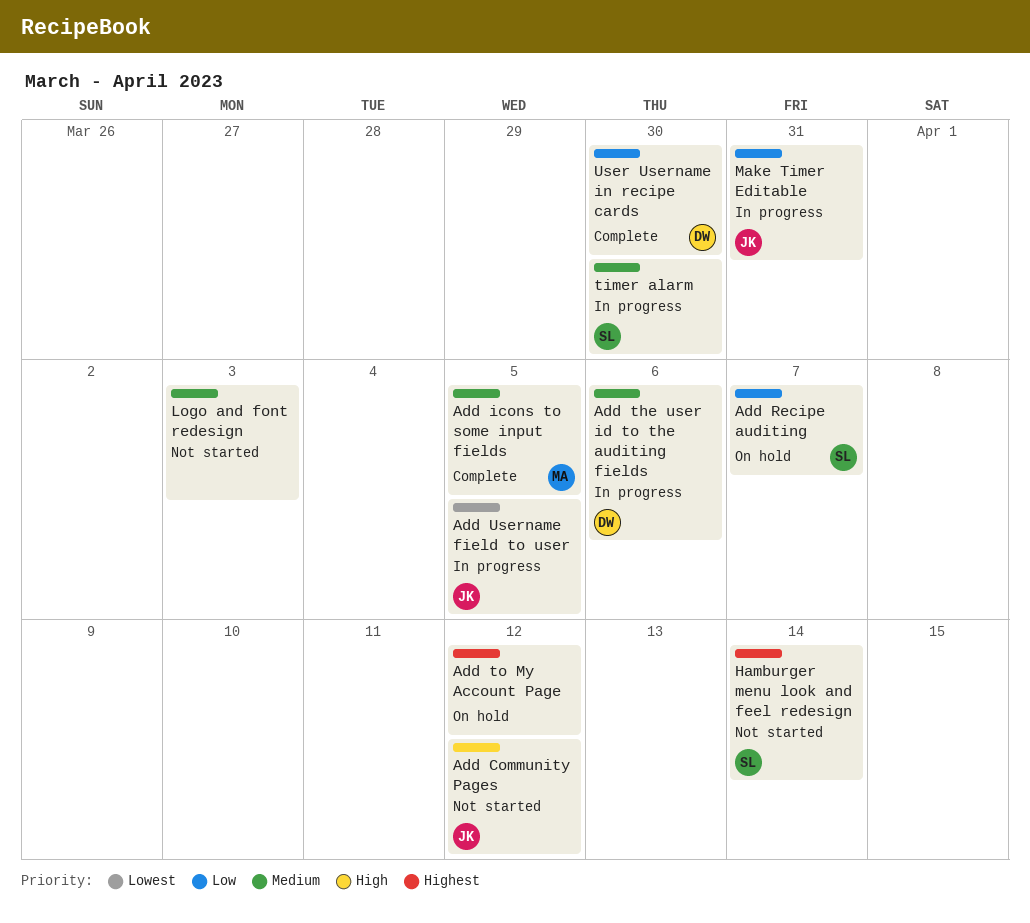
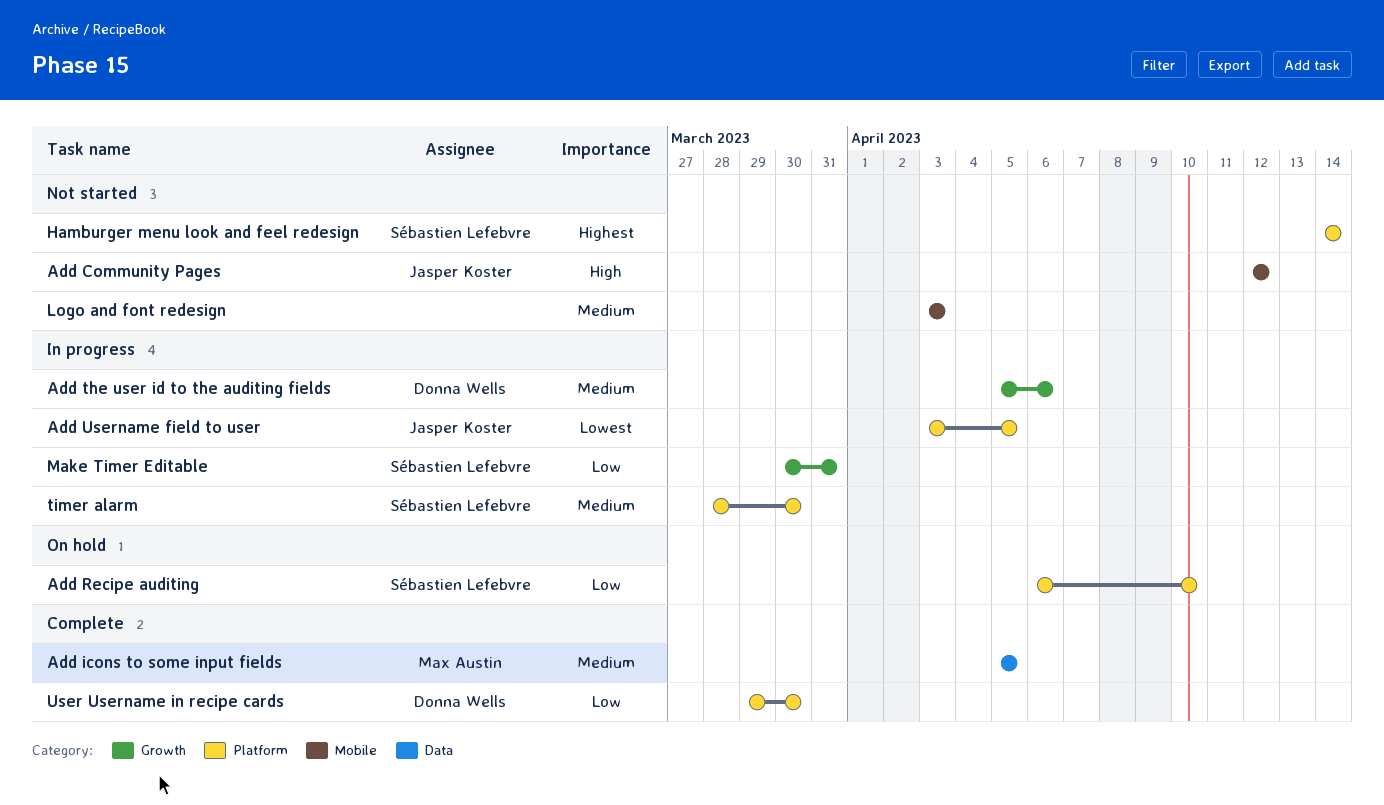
Add Recipe auditing, due: Apr 7 -> Apr 10
Add to My Account Page: present -> none
Make Timer Editable, owner: Jasper Koster -> Sébastien Lefebvre

